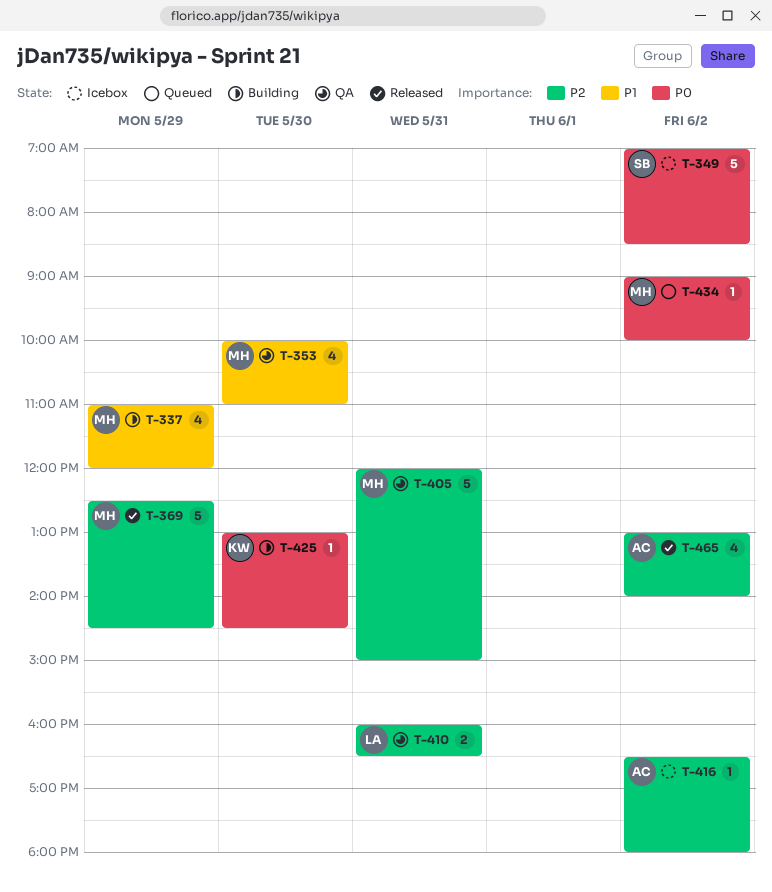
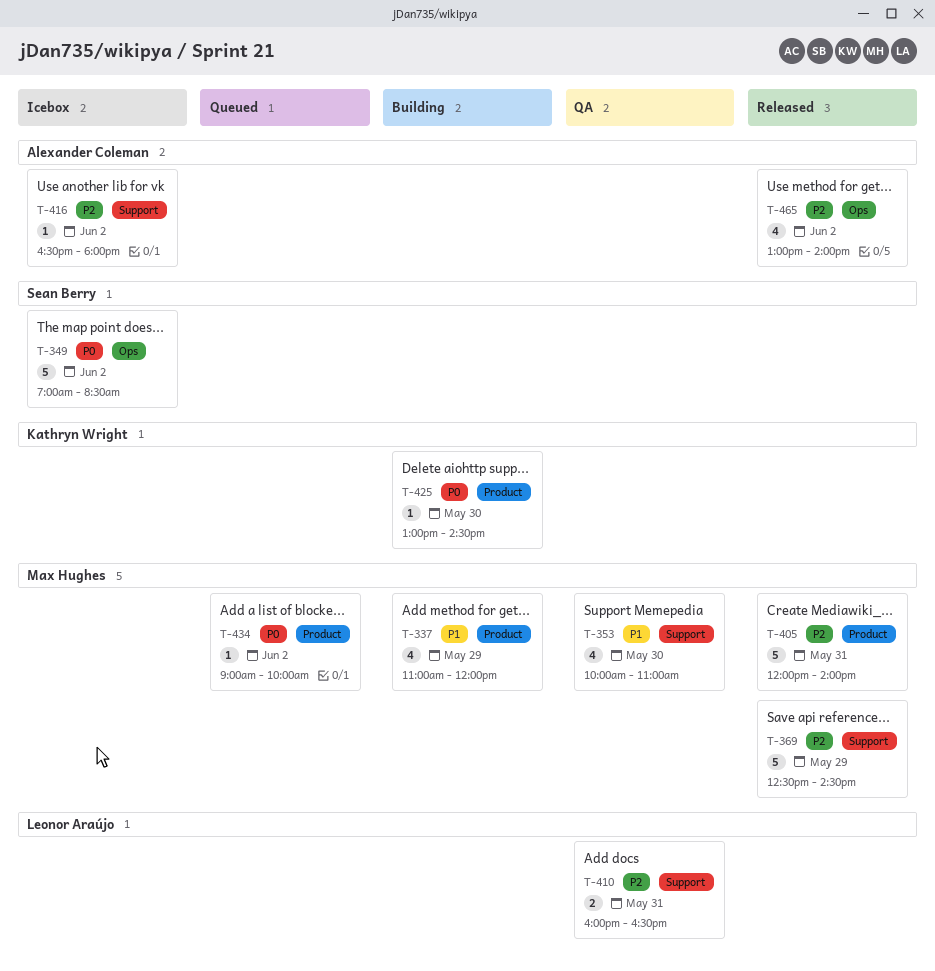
T-405, status: QA -> Released
T-405, ends: 15:00 -> 14:00

